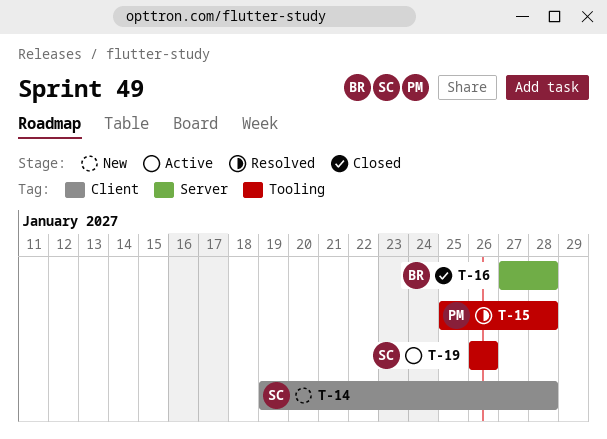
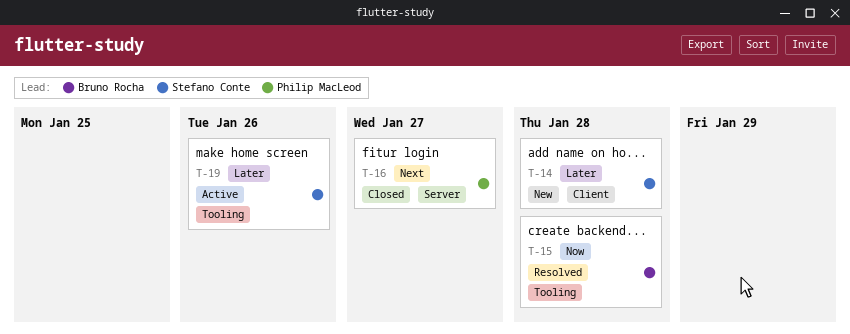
T-15, owner: Philip MacLeod -> Bruno Rocha
T-16, owner: Bruno Rocha -> Philip MacLeod
T-16, due: Jan 28 -> Jan 27

